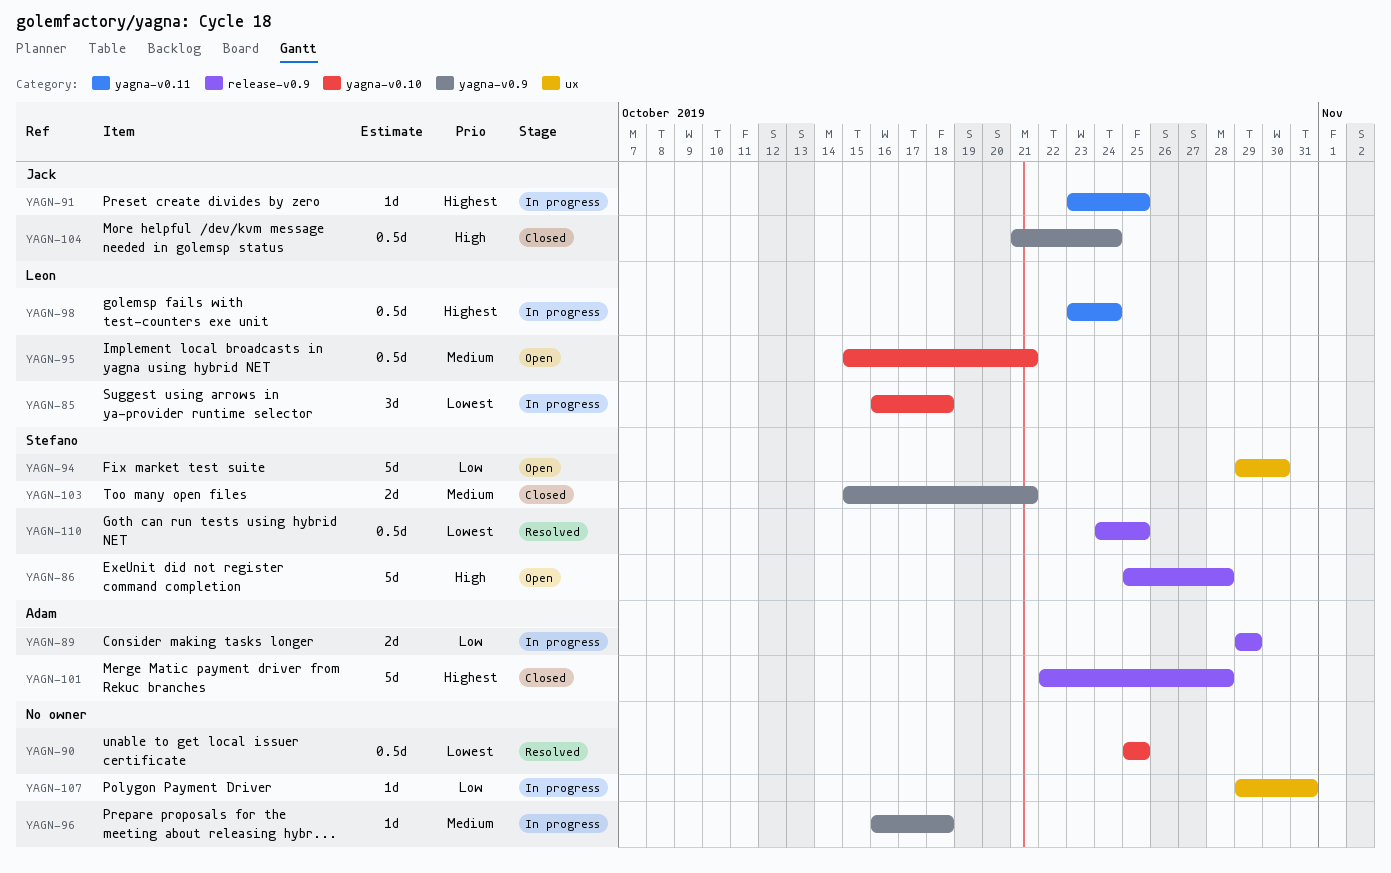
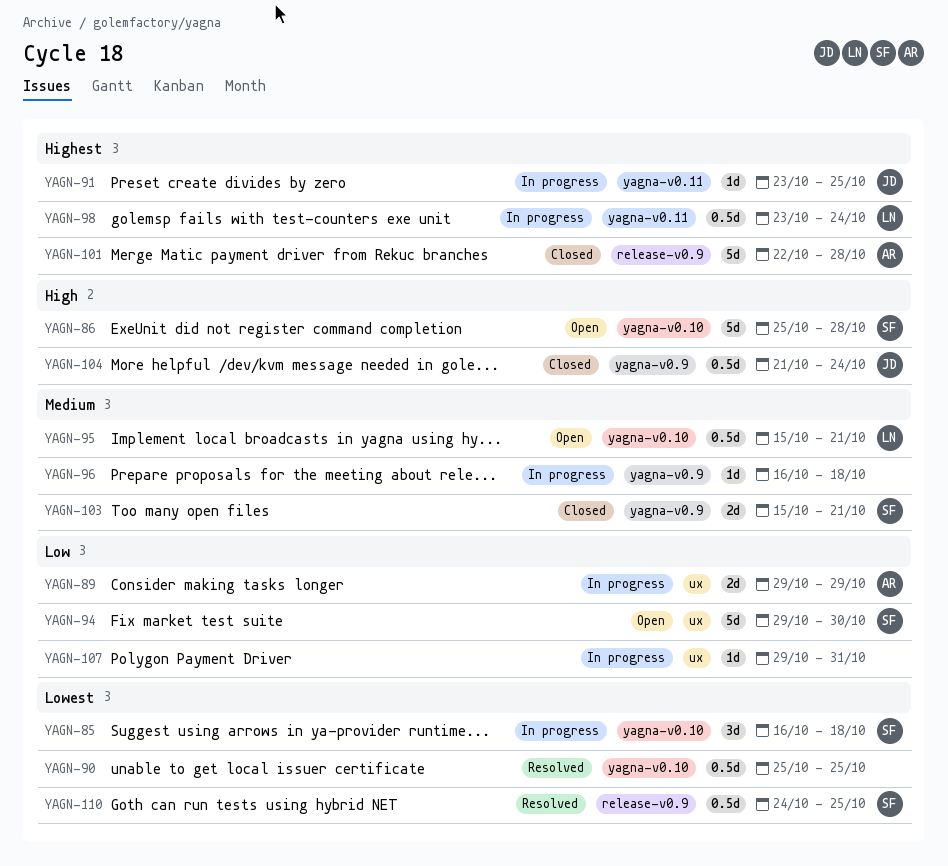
YAGN-85, owner: Leon -> Stefano
YAGN-86, label: release-v0.9 -> yagna-v0.10
YAGN-89, label: release-v0.9 -> ux

